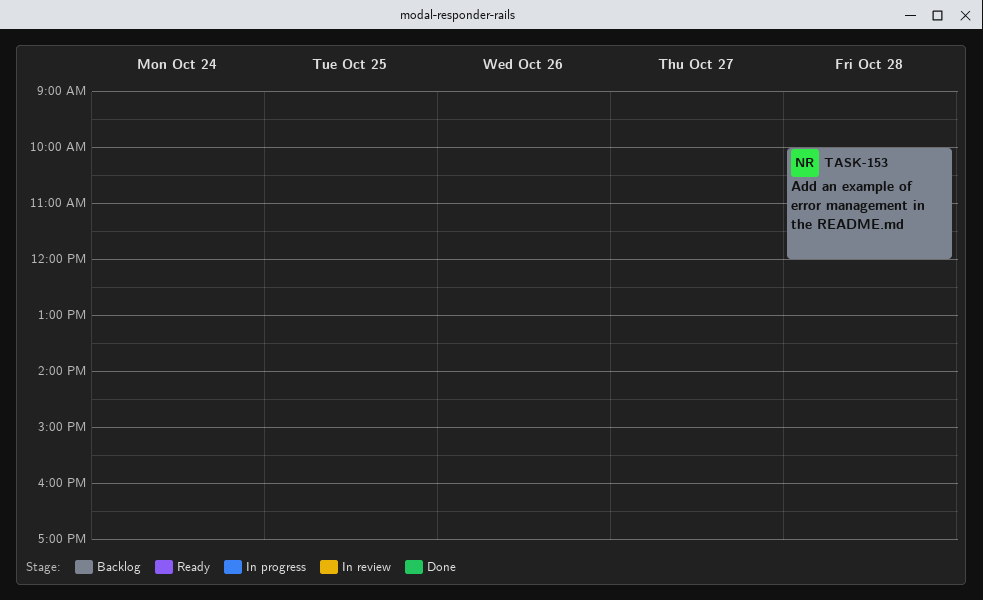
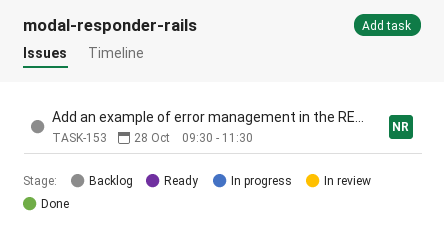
TASK-153, begins: 10:00 -> 09:30
TASK-153, ends: 12:00 -> 11:30

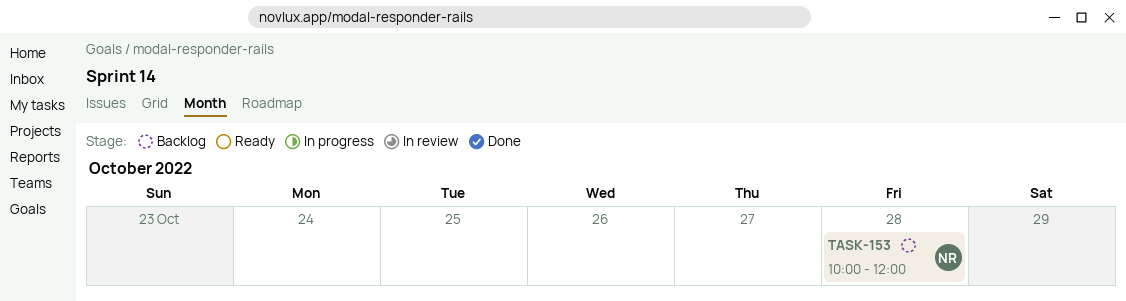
TASK-153, begins: 09:30 -> 10:00
TASK-153, ends: 11:30 -> 12:00

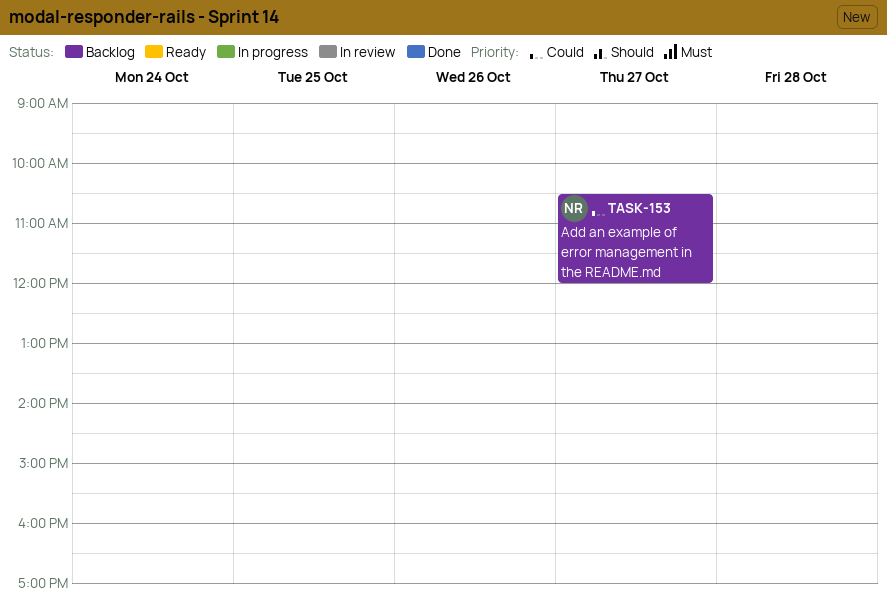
TASK-153, day: Oct 28 -> Oct 27
TASK-153, begins: 10:00 -> 10:30

